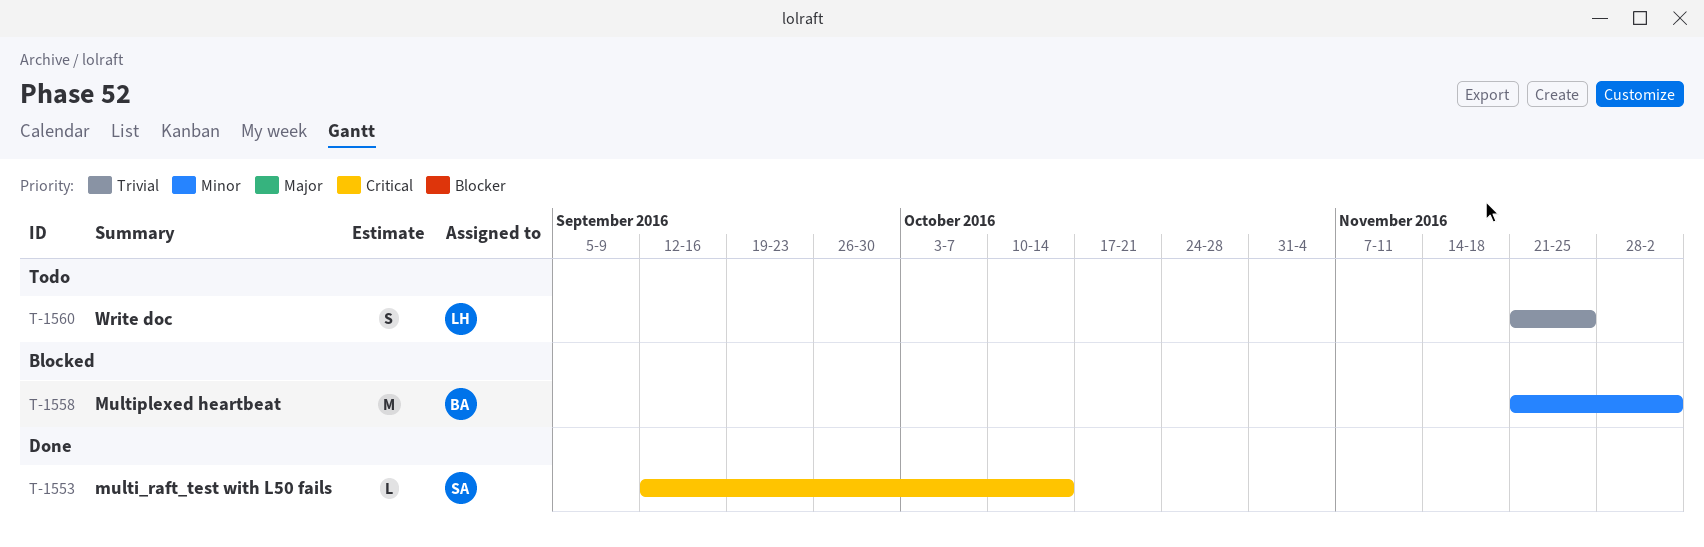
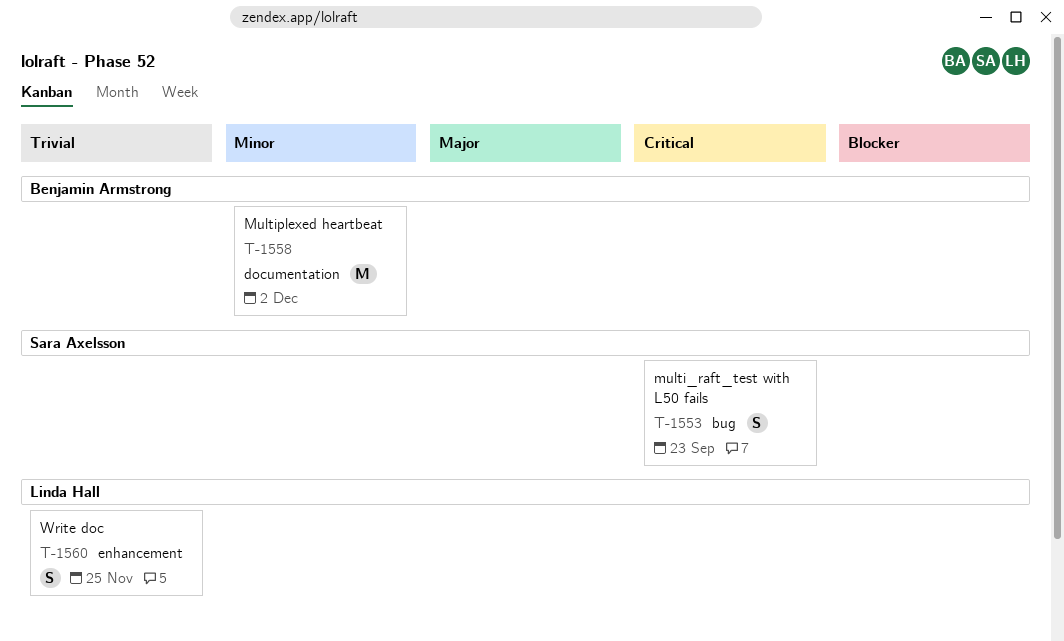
T-1553, estimate: L -> S
T-1553, due: Oct 14 -> Sep 23

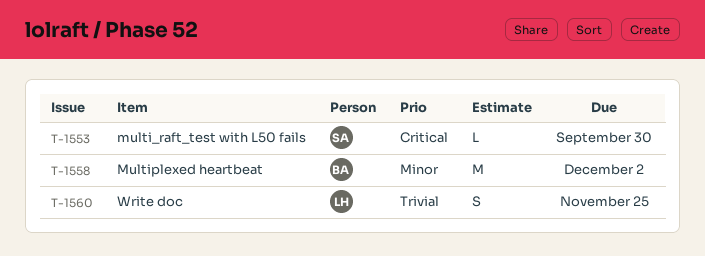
T-1553, estimate: S -> L
T-1553, due: Sep 23 -> Sep 30

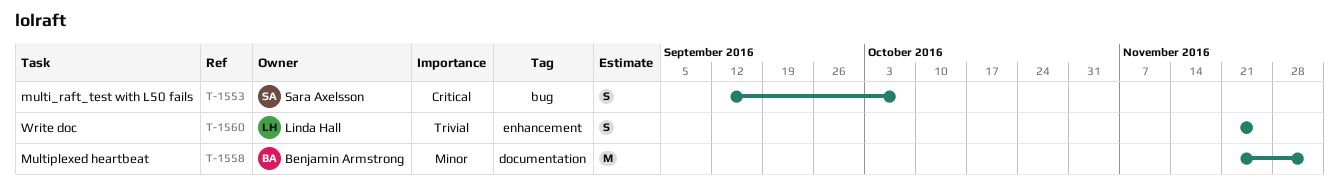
T-1553, estimate: L -> S
T-1553, due: Sep 30 -> Oct 7

